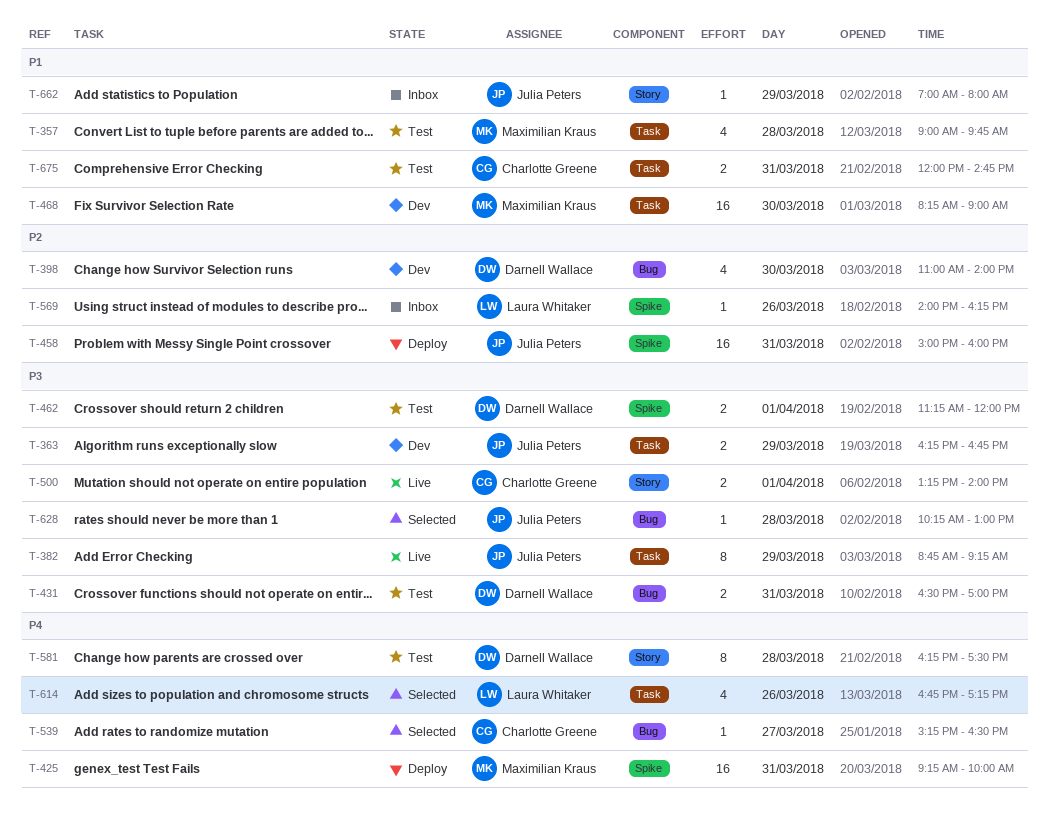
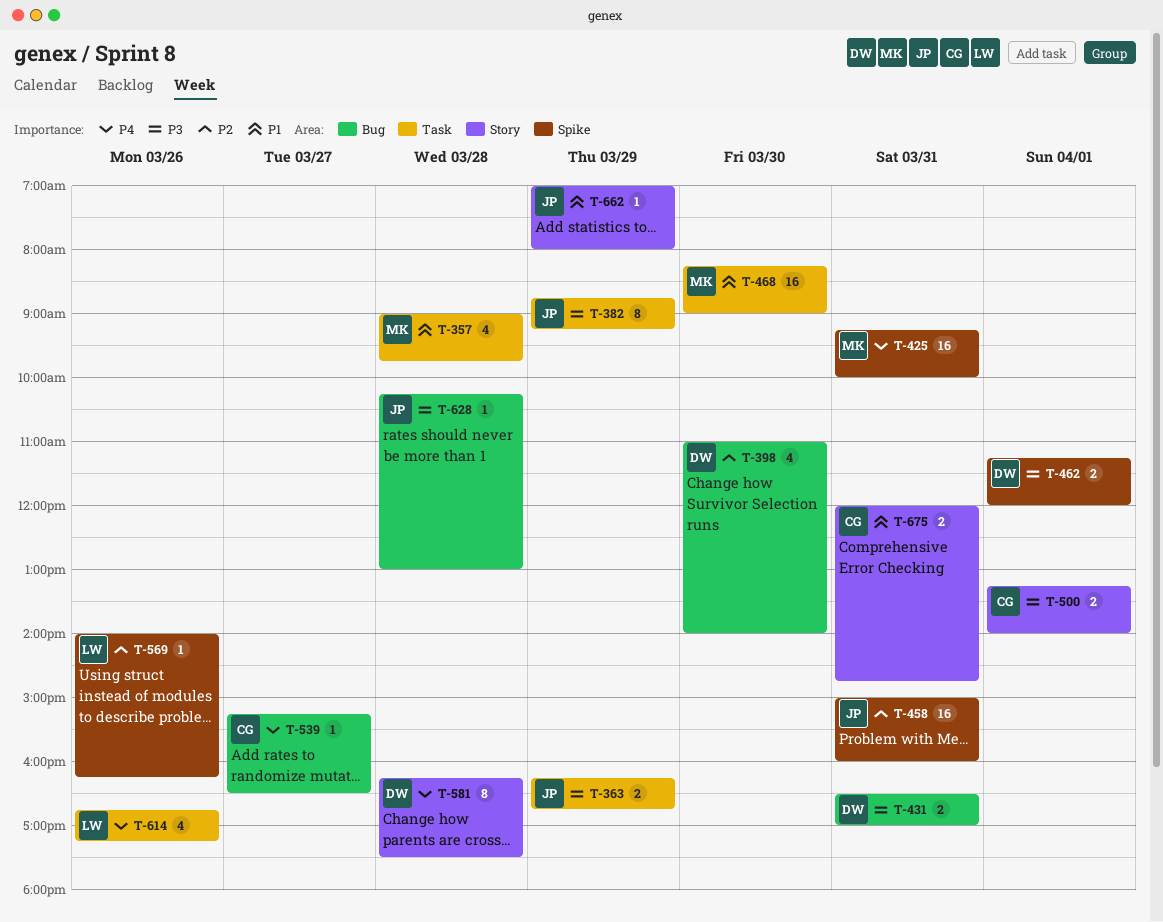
T-675, label: Task -> Story

